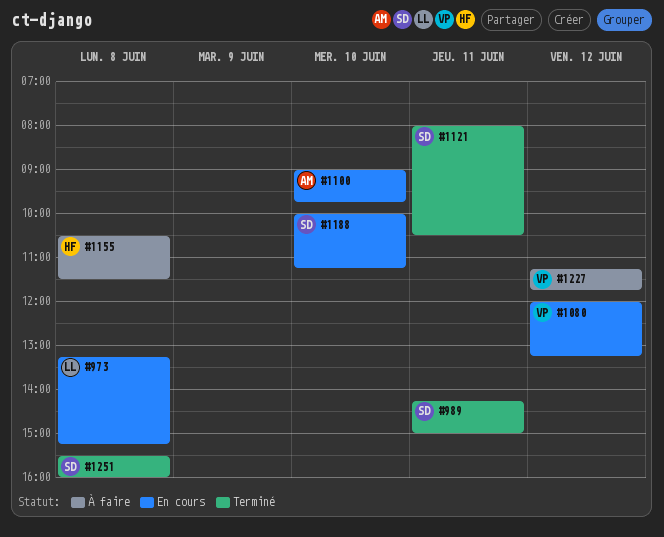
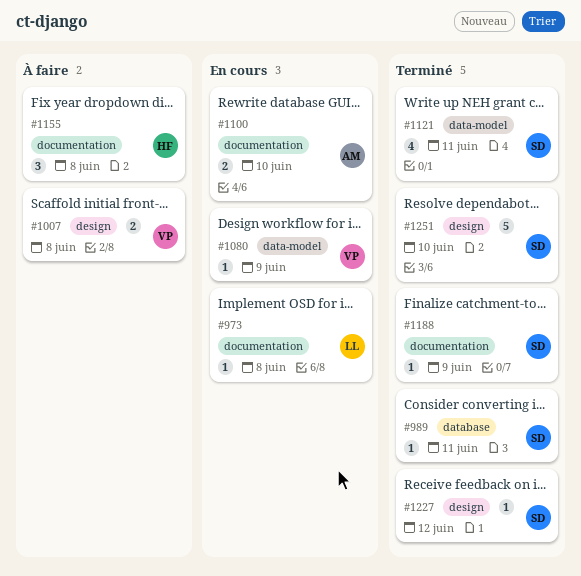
#1007: none -> present
#1080, day: Jun 12 -> Jun 9
#1188, status: En cours -> Terminé
#1188, day: Jun 10 -> Jun 9
#1227, status: À faire -> Terminé
#1227, owner: VP -> SD
#1251, day: Jun 8 -> Jun 10

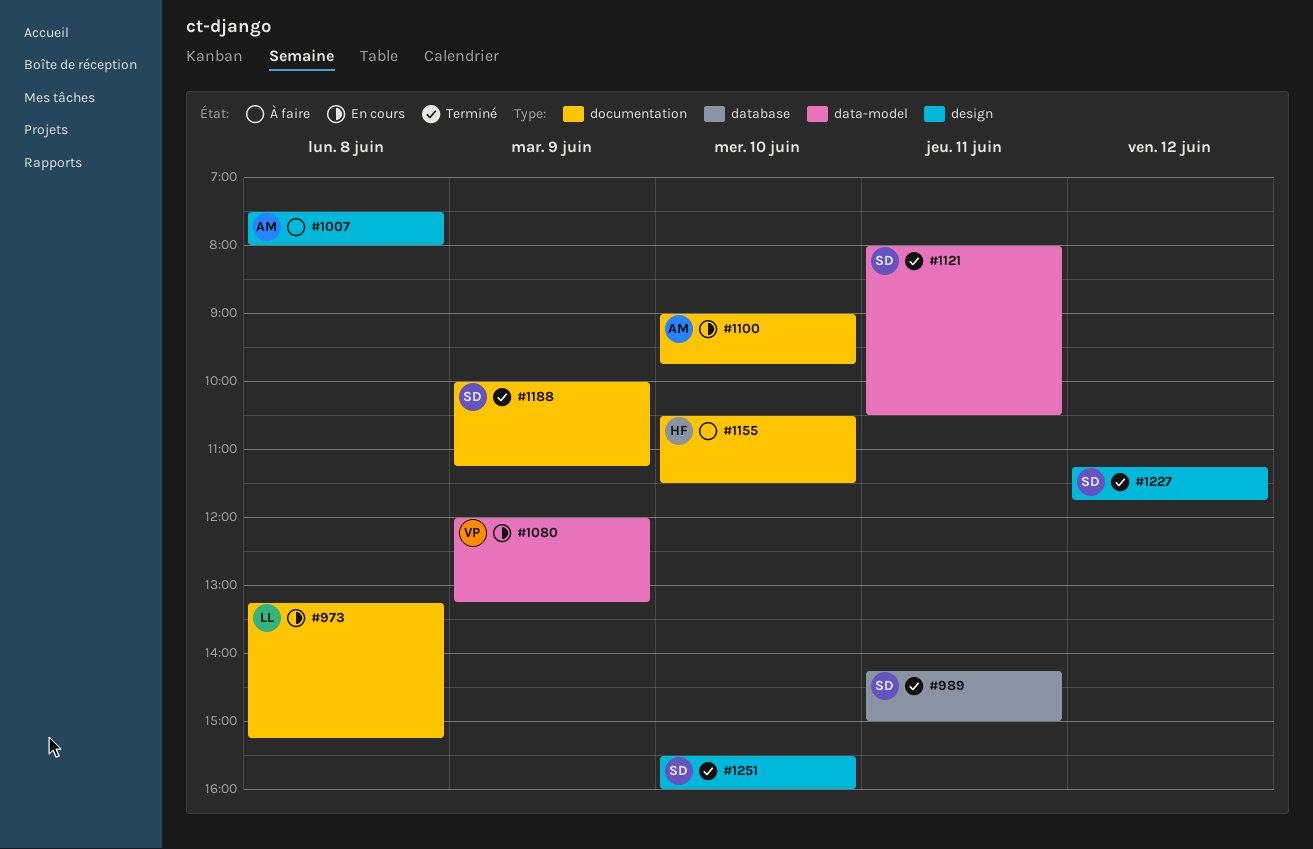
#1007, owner: VP -> AM
#1155, day: Jun 8 -> Jun 10

